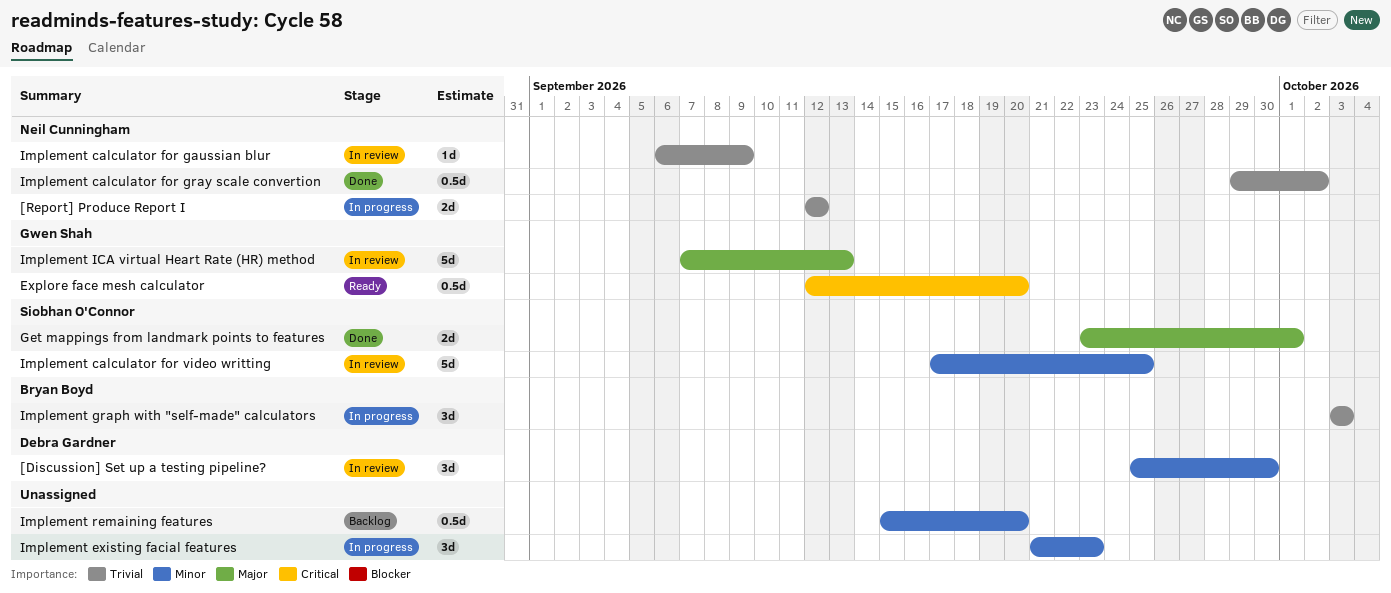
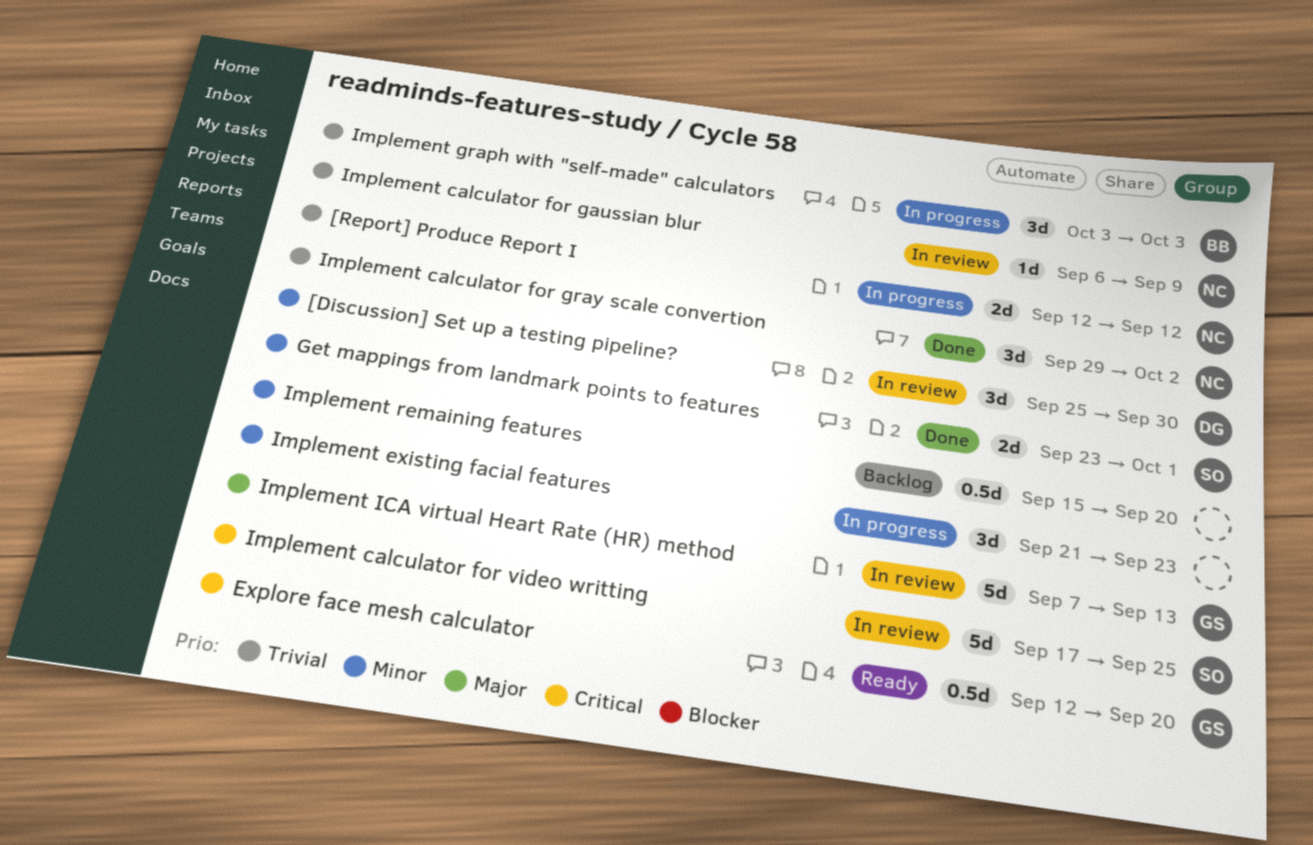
Get mappings from landmark points to features, priority: Major -> Minor
Implement calculator for gray scale convertion, estimate: 0.5d -> 3d
Implement calculator for video writting, priority: Minor -> Critical

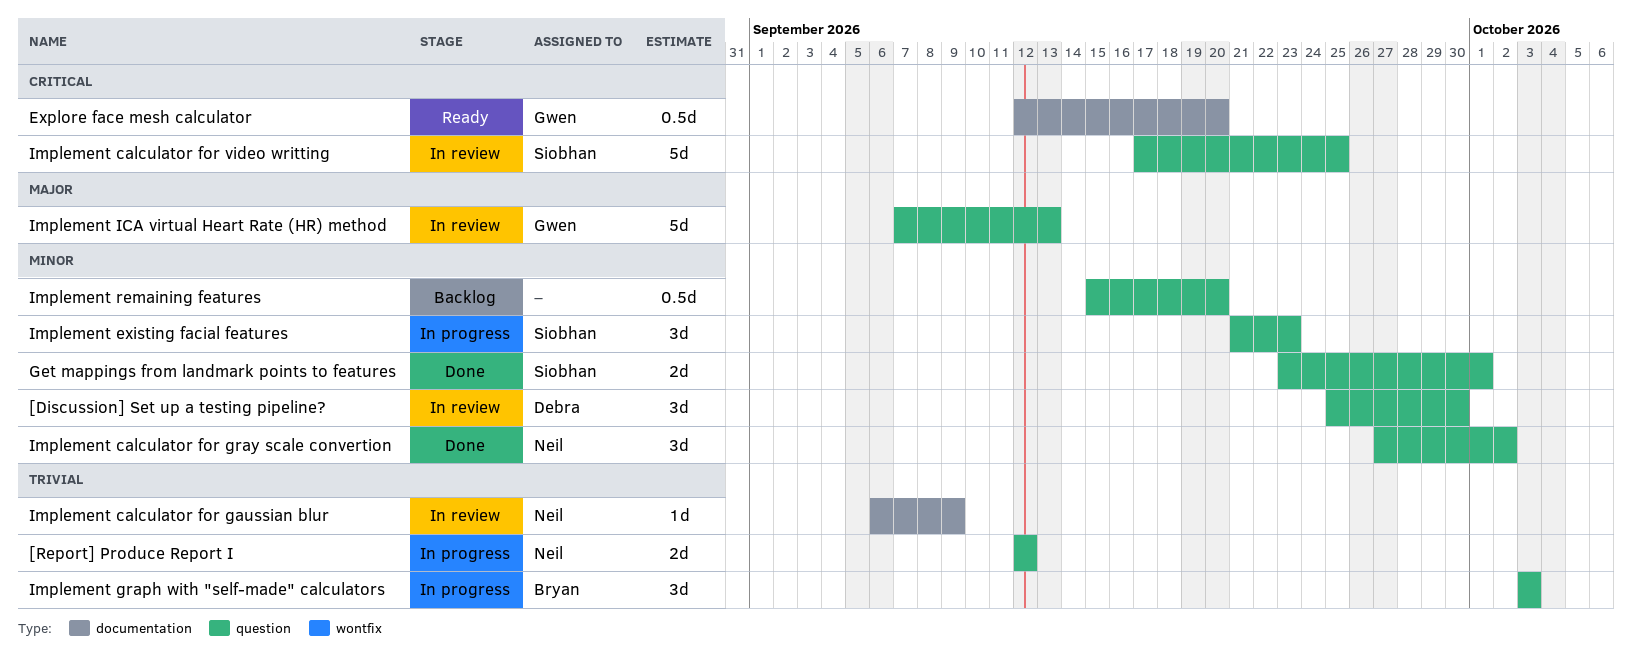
Implement calculator for gray scale convertion, priority: Trivial -> Minor
Implement calculator for gray scale convertion, start: Sep 29 -> Sep 27
Implement existing facial features, owner: none -> Siobhan

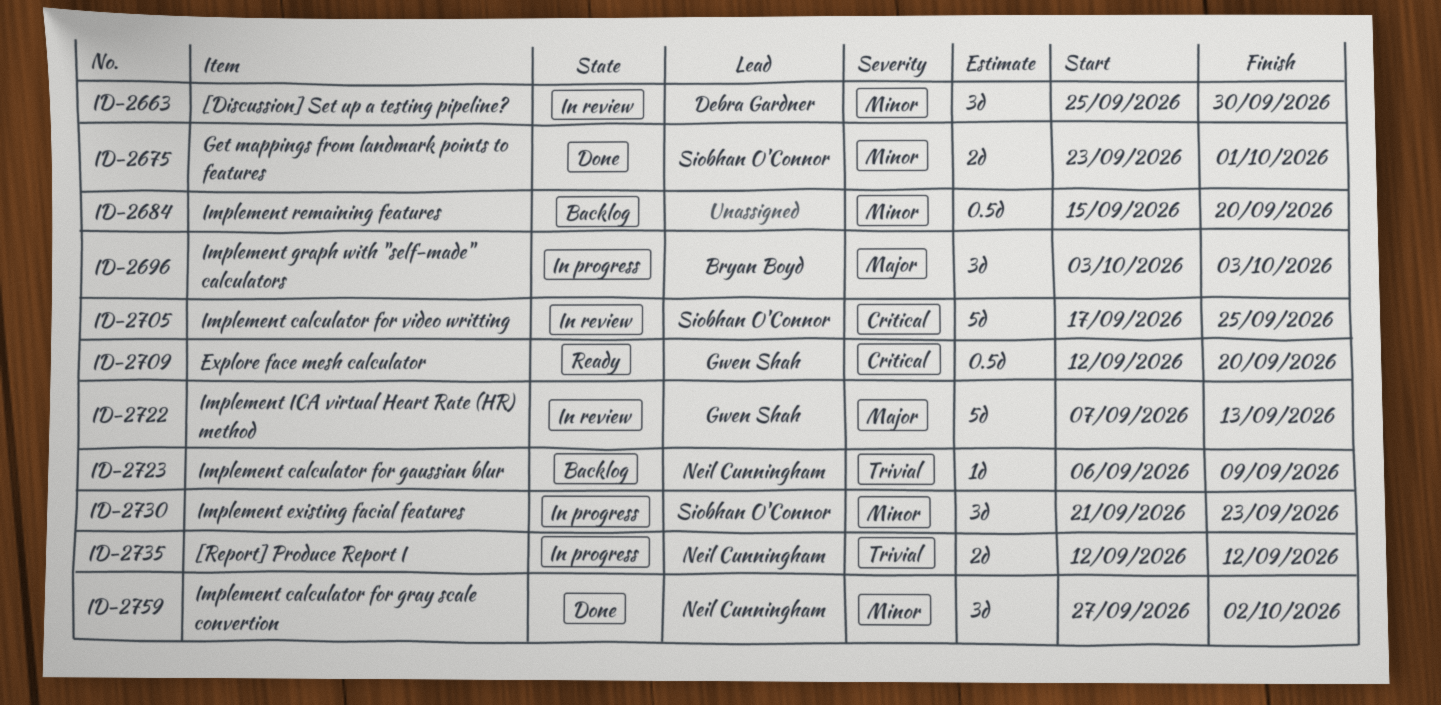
Implement calculator for gaussian blur, status: In review -> Backlog
Implement graph with "self-made" calculators, priority: Trivial -> Major

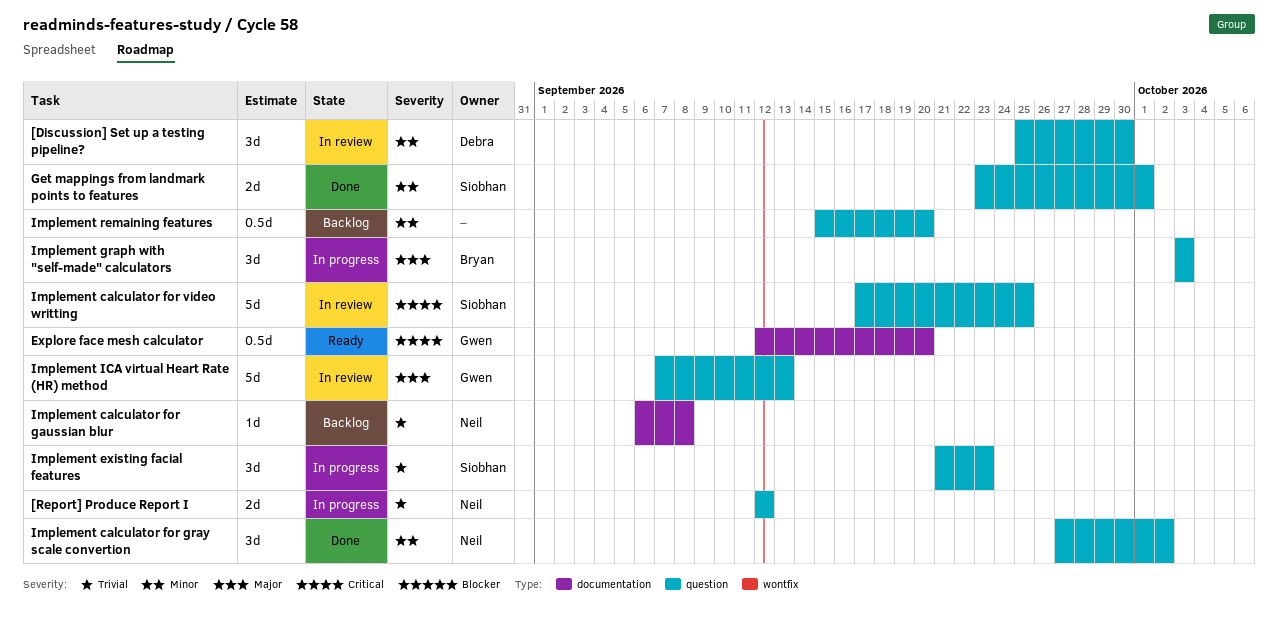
Implement calculator for gaussian blur, due: Sep 9 -> Sep 8
Implement existing facial features, priority: Minor -> Trivial

